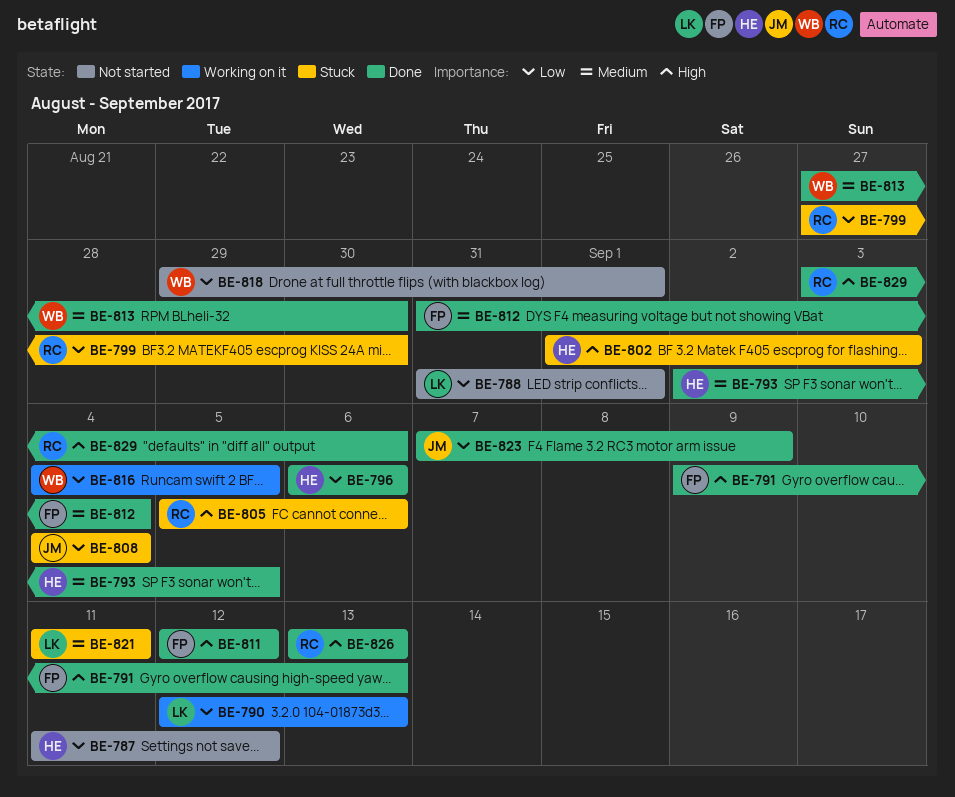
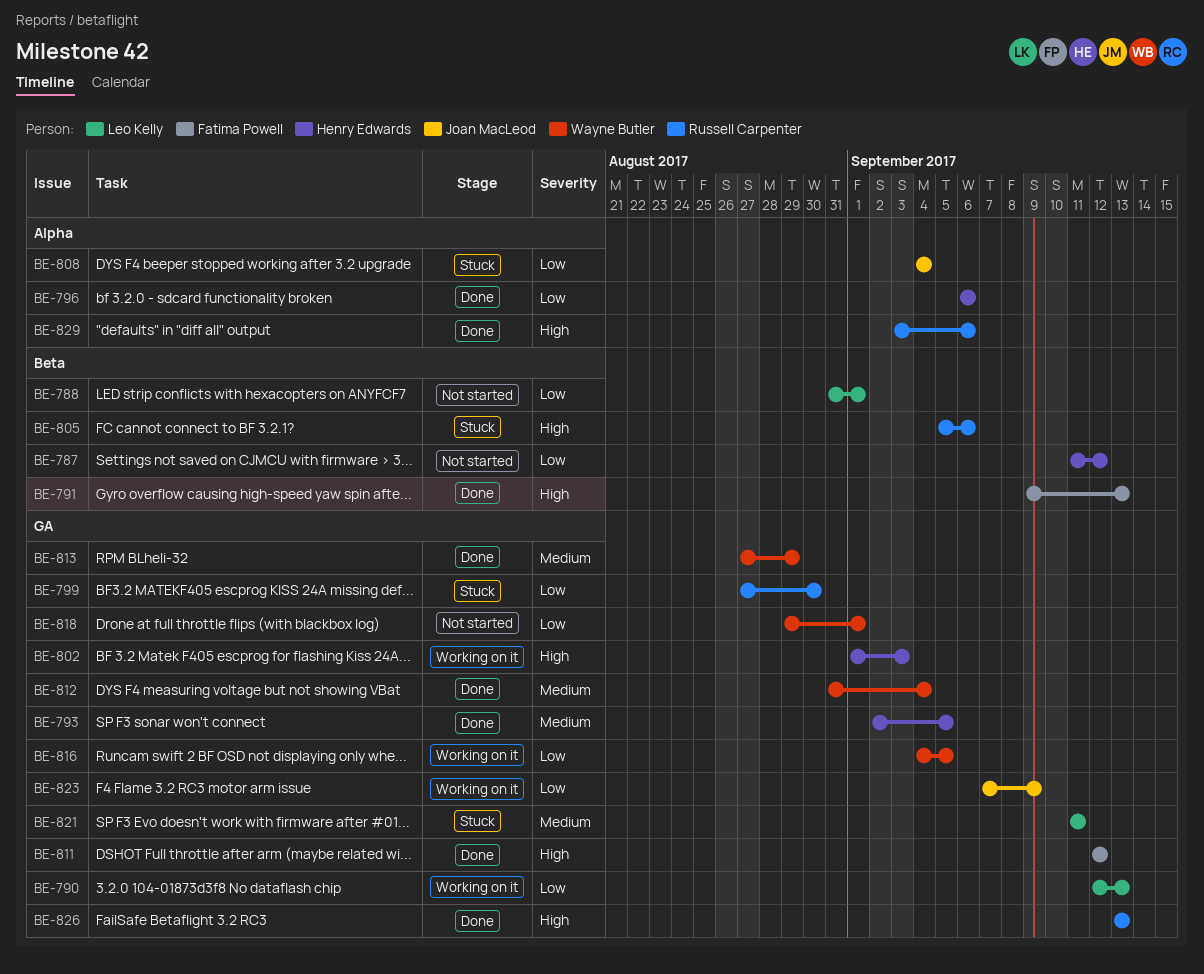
BE-802, status: Stuck -> Working on it
BE-812, owner: Fatima Powell -> Wayne Butler
BE-813, due: Aug 30 -> Aug 29
BE-823, status: Done -> Working on it

